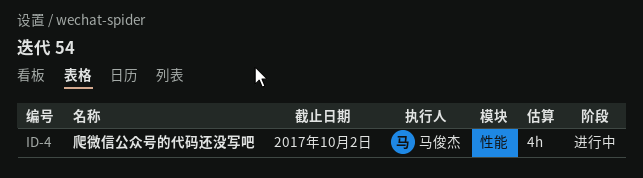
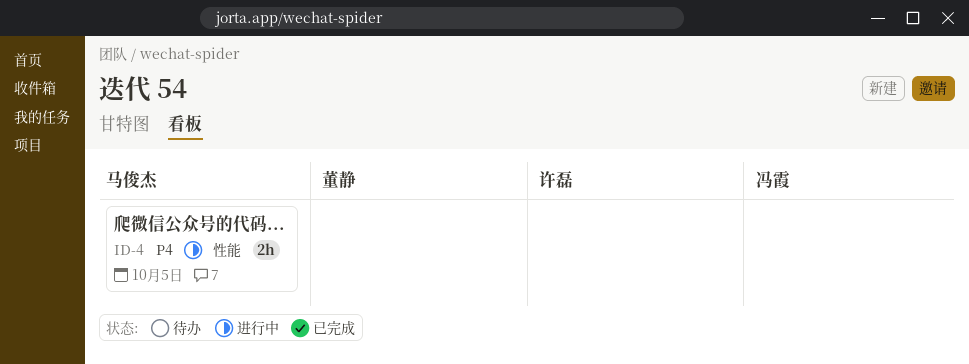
ID-4, estimate: 4h -> 2h
ID-4, due: Oct 2 -> Oct 5

